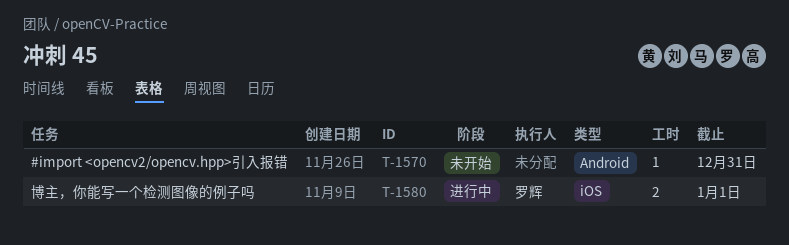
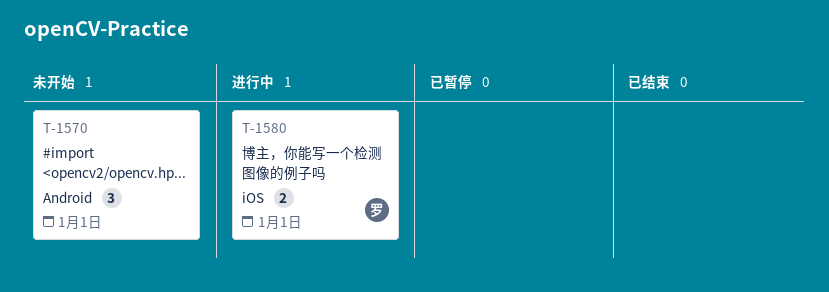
T-1570, estimate: 1 -> 3
T-1570, due: Dec 31 -> Jan 1

